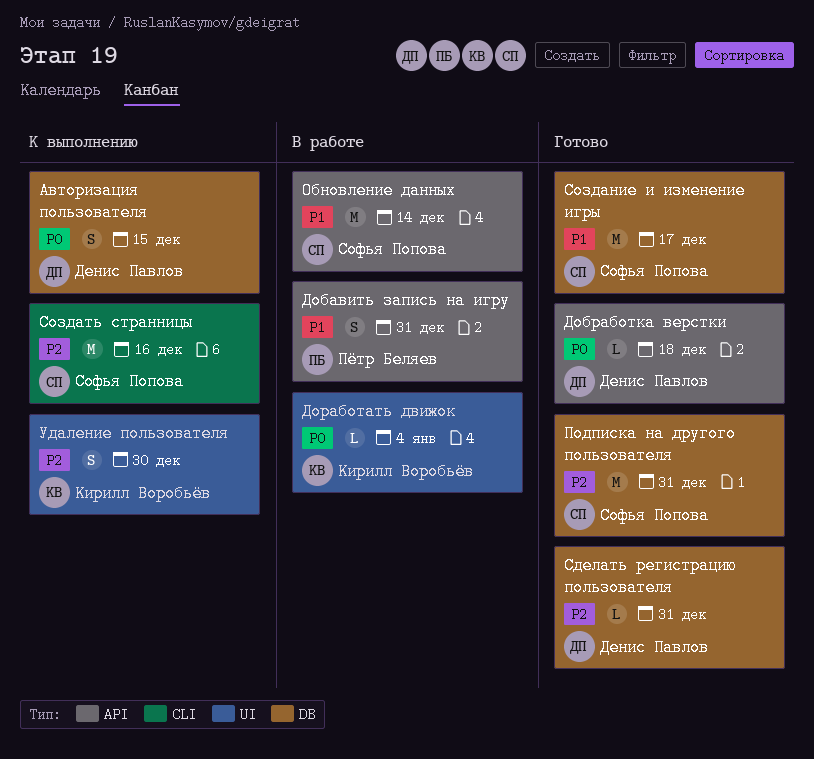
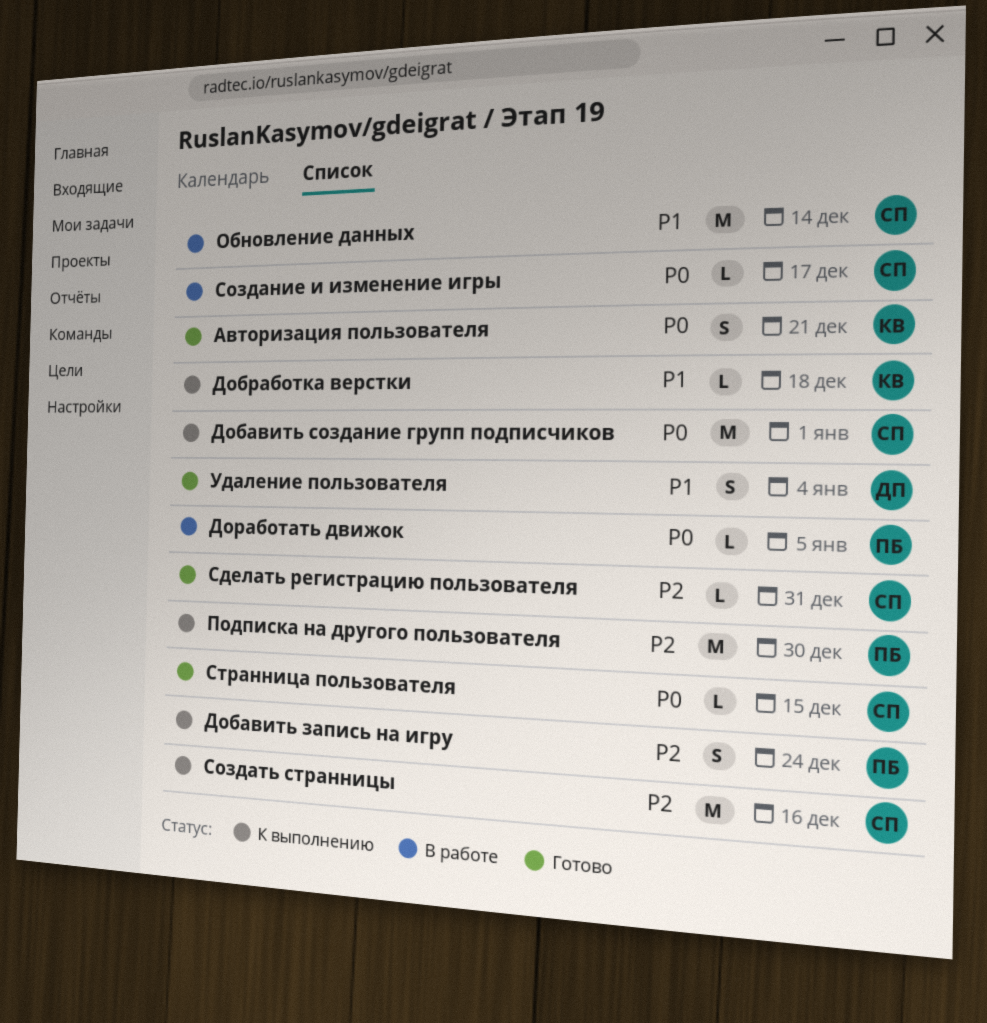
Авторизация пользователя, status: К выполнению -> Готово
Авторизация пользователя, owner: Денис Павлов -> Кирилл Воробьёв
Авторизация пользователя, due: Dec 15 -> Dec 21
Добавить запись на игру, status: В работе -> К выполнению
Добавить запись на игру, priority: P1 -> P2
Добавить запись на игру, due: Dec 31 -> Dec 24
Добавить создание групп подписчиков: none -> present
Добработка верстки, status: Готово -> К выполнению
Добработка верстки, owner: Денис Павлов -> Кирилл Воробьёв
Добработка верстки, priority: P0 -> P1
Доработать движок, owner: Кирилл Воробьёв -> Пётр Беляев
Доработать движок, due: Jan 4 -> Jan 5
Подписка на другого пользователя, status: Готово -> К выполнению
Подписка на другого пользователя, owner: Софья Попова -> Пётр Беляев
Подписка на другого пользователя, due: Dec 31 -> Dec 30
Сделать регистрацию пользователя, owner: Денис Павлов -> Софья Попова
Создание и изменение игры, status: Готово -> В работе
Создание и изменение игры, priority: P1 -> P0
Создание и изменение игры, estimate: M -> L
Странница пользователя: none -> present
Удаление пользователя, status: К выполнению -> Готово
Удаление пользователя, owner: Кирилл Воробьёв -> Денис Павлов
Удаление пользователя, priority: P2 -> P1
Удаление пользователя, due: Dec 30 -> Jan 4

